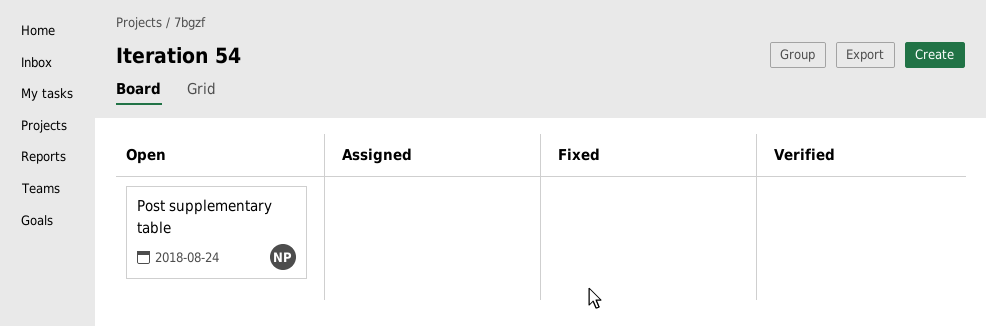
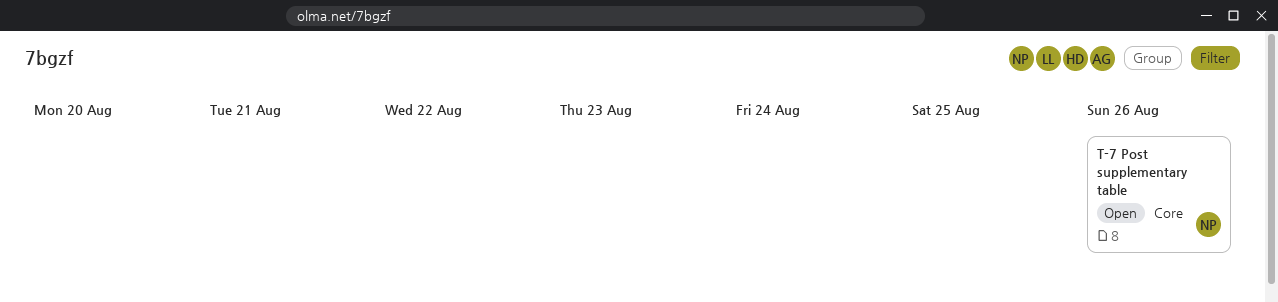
Post supplementary table, due: Aug 24 -> Aug 26

